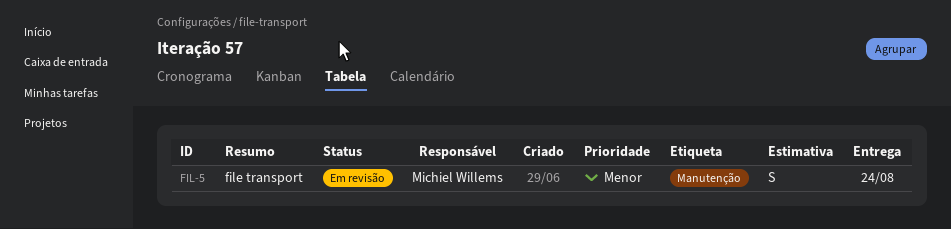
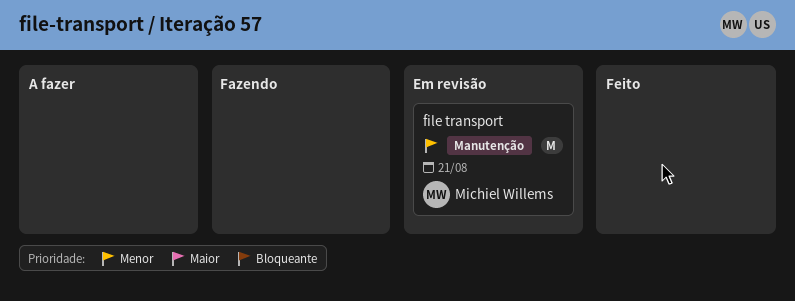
file transport, estimate: S -> M
file transport, due: Aug 24 -> Aug 21

